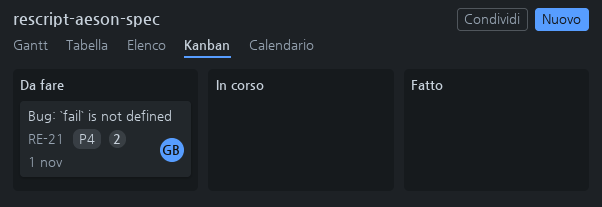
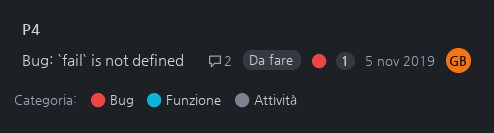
Bug: `fail` is not defined, estimate: 2 -> 1
Bug: `fail` is not defined, due: Nov 1 -> Nov 5

